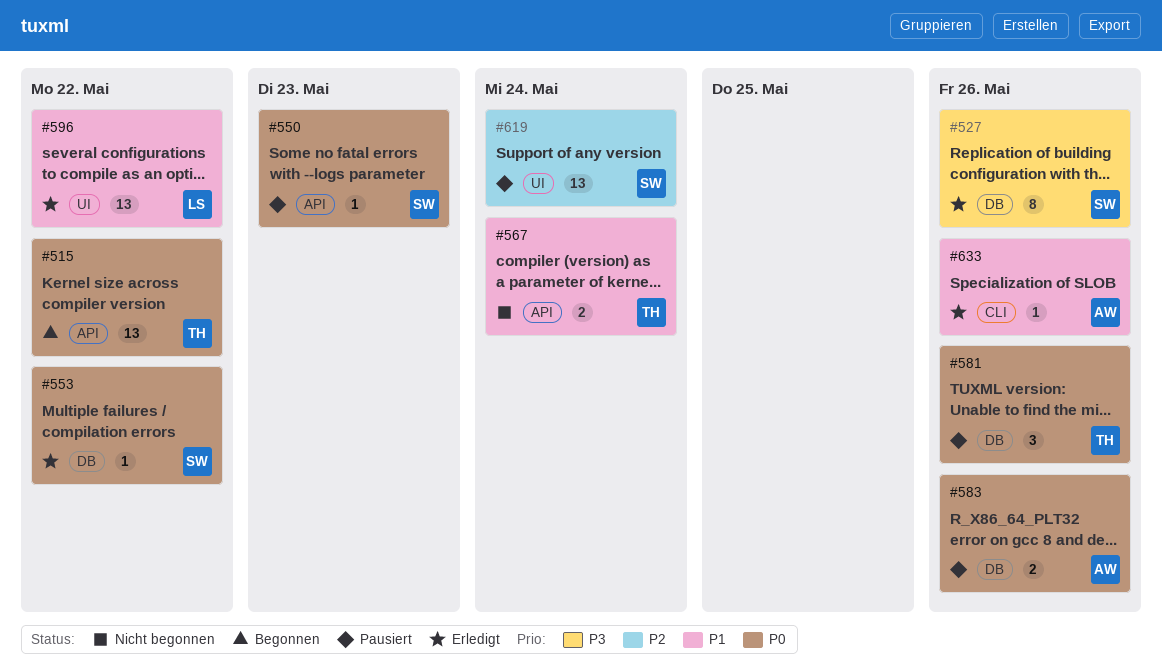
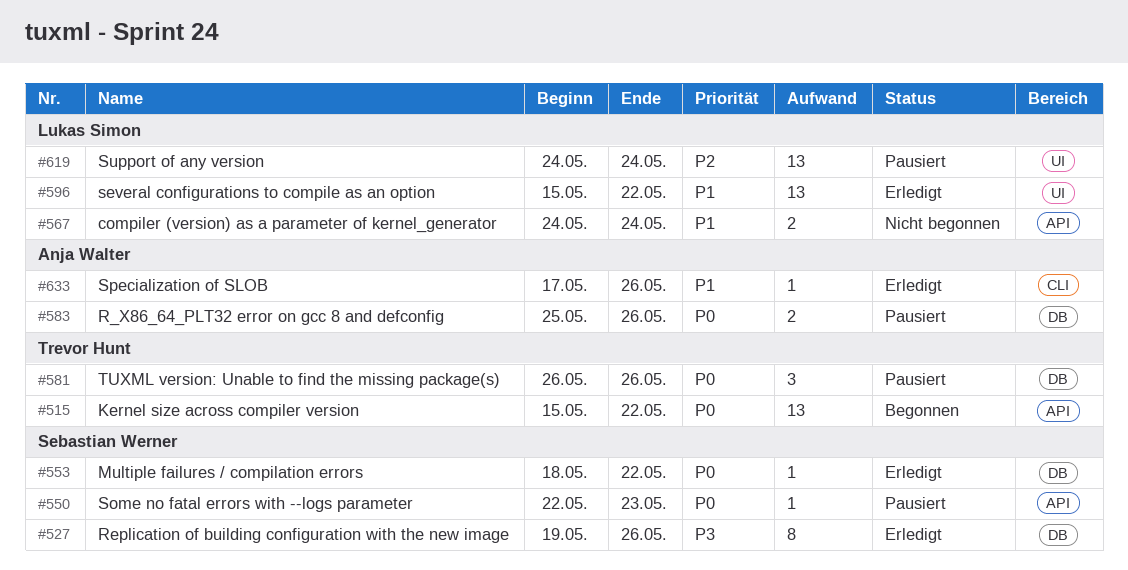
#567, owner: Trevor Hunt -> Lukas Simon
#619, owner: Sebastian Werner -> Lukas Simon

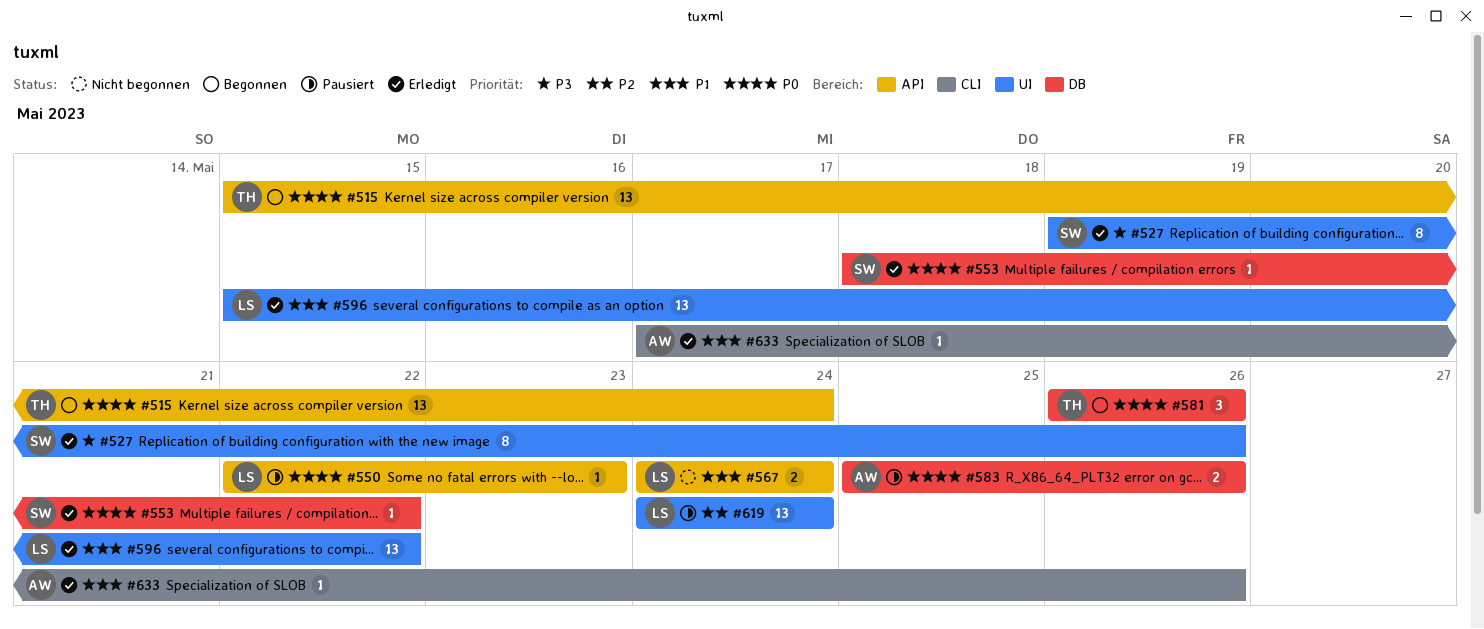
#515, due: May 22 -> May 24
#527, label: DB -> UI
#550, owner: Sebastian Werner -> Lukas Simon
#581, status: Pausiert -> Begonnen

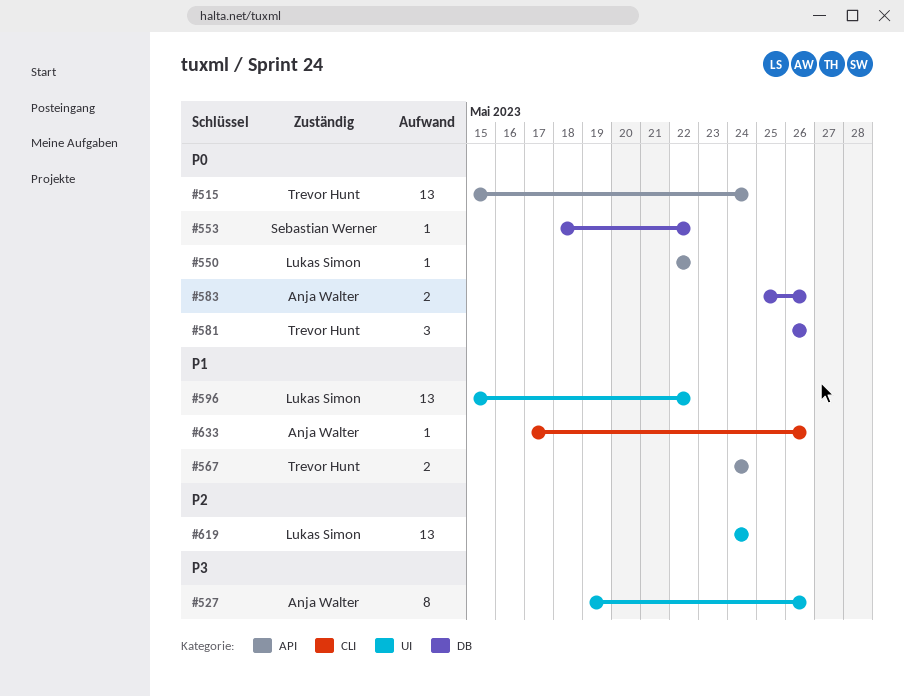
#527, owner: Sebastian Werner -> Anja Walter
#550, due: May 23 -> May 22
#567, owner: Lukas Simon -> Trevor Hunt

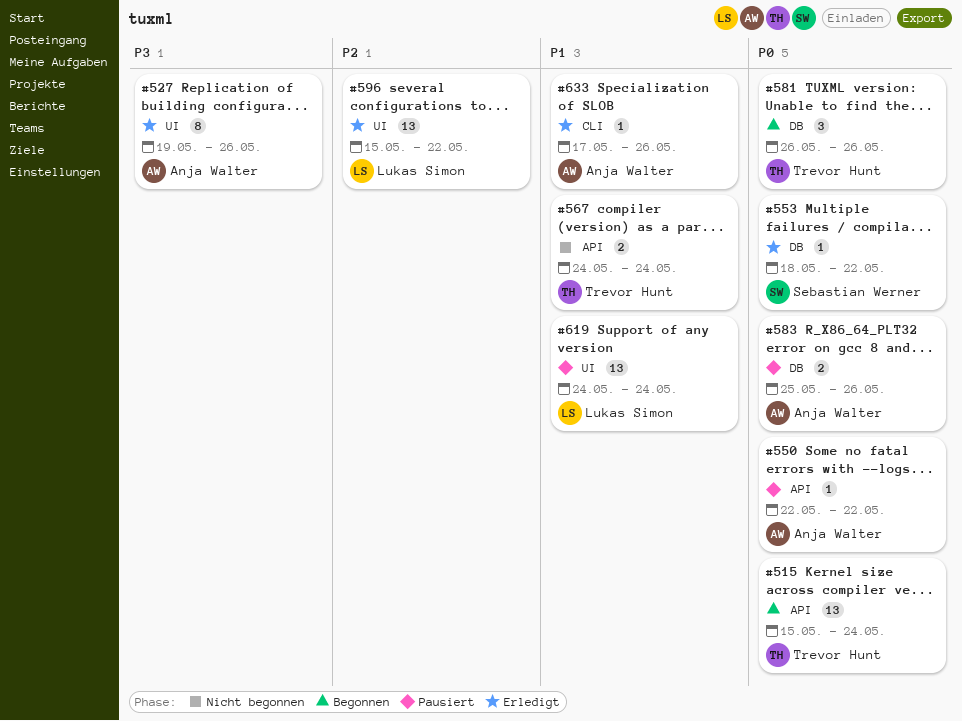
#550, owner: Lukas Simon -> Anja Walter
#596, priority: P1 -> P2
#619, priority: P2 -> P1

